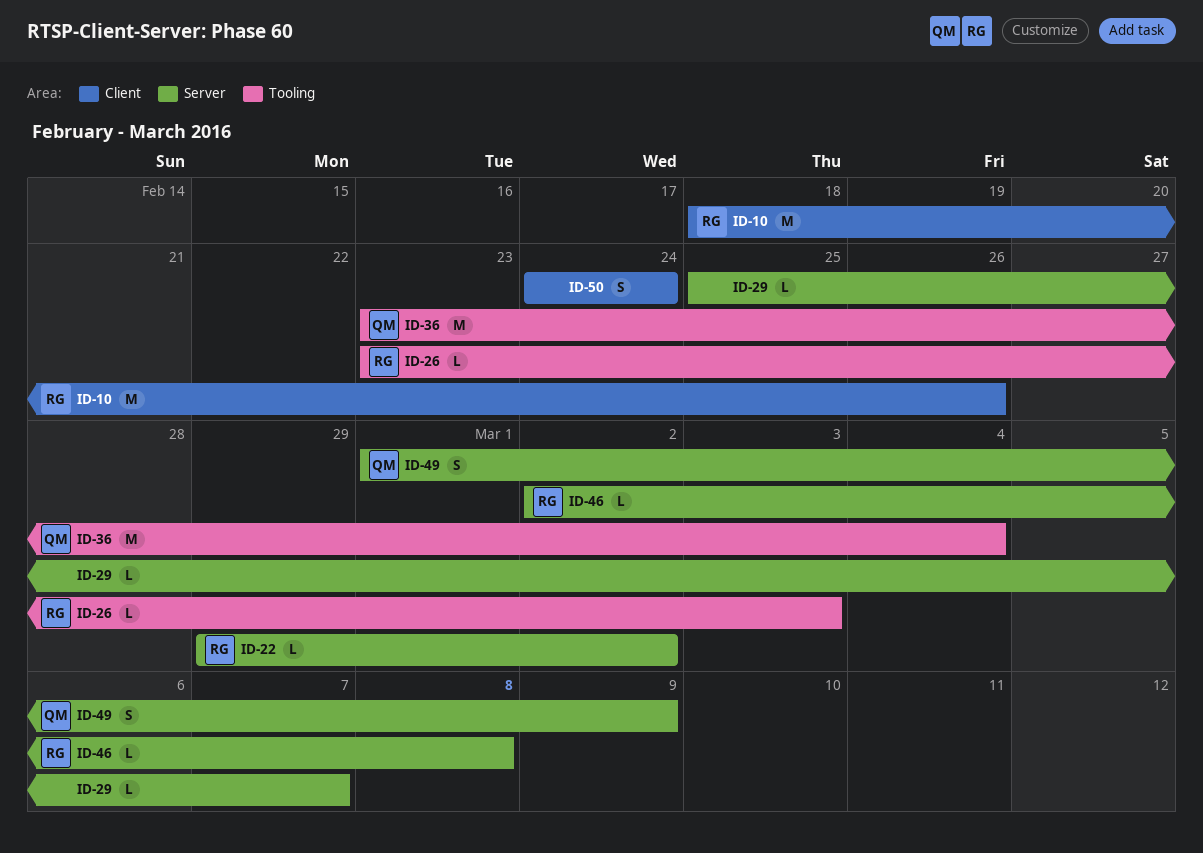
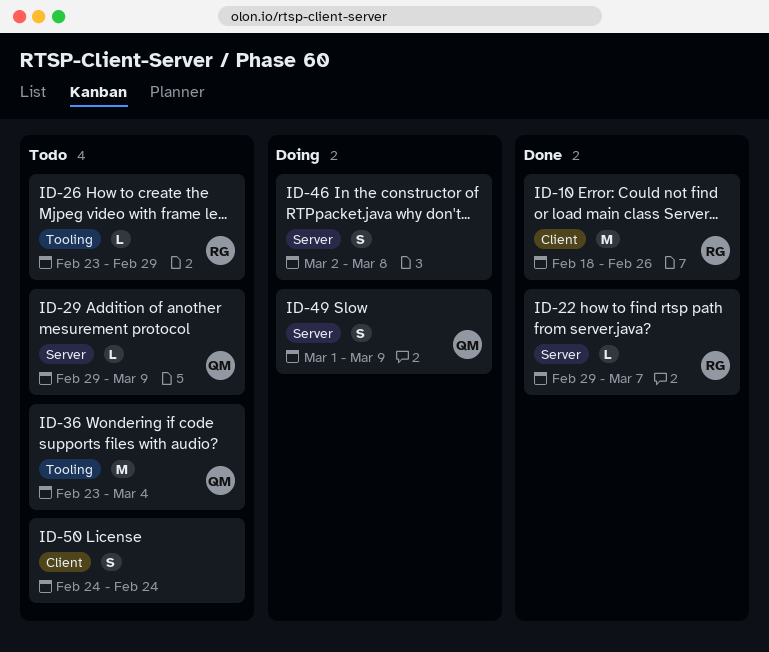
ID-22, due: Mar 2 -> Mar 7
ID-26, due: Mar 3 -> Feb 29
ID-29, owner: none -> QM
ID-29, start: Feb 25 -> Feb 29
ID-29, due: Mar 7 -> Mar 9
ID-46, owner: RG -> none
ID-46, estimate: L -> S

